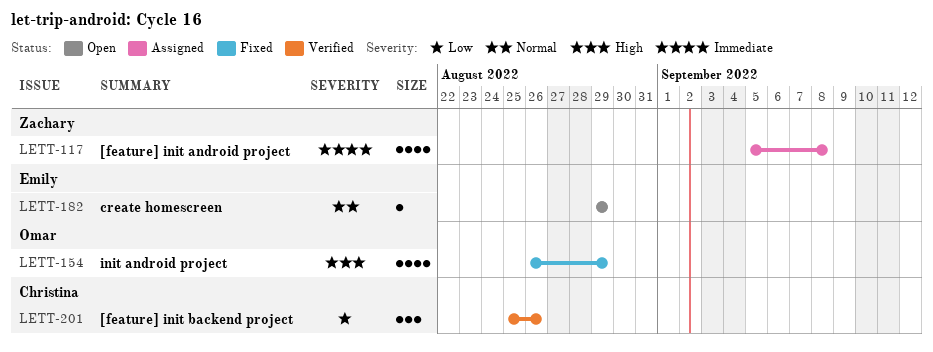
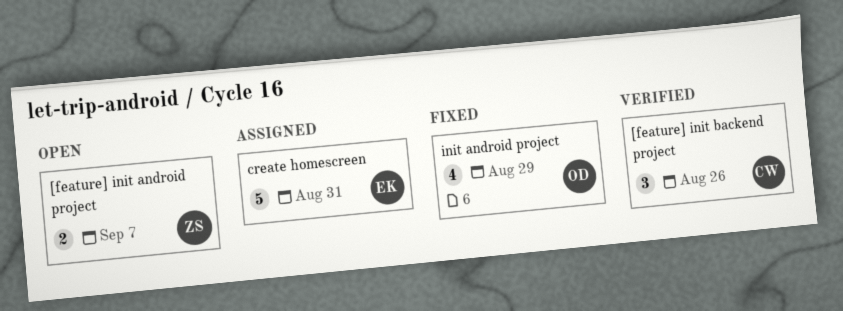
[feature] init android project, status: Assigned -> Open
[feature] init android project, estimate: 4 -> 2
[feature] init android project, due: Sep 8 -> Sep 7
create homescreen, status: Open -> Assigned
create homescreen, estimate: 1 -> 5
create homescreen, due: Aug 29 -> Aug 31

